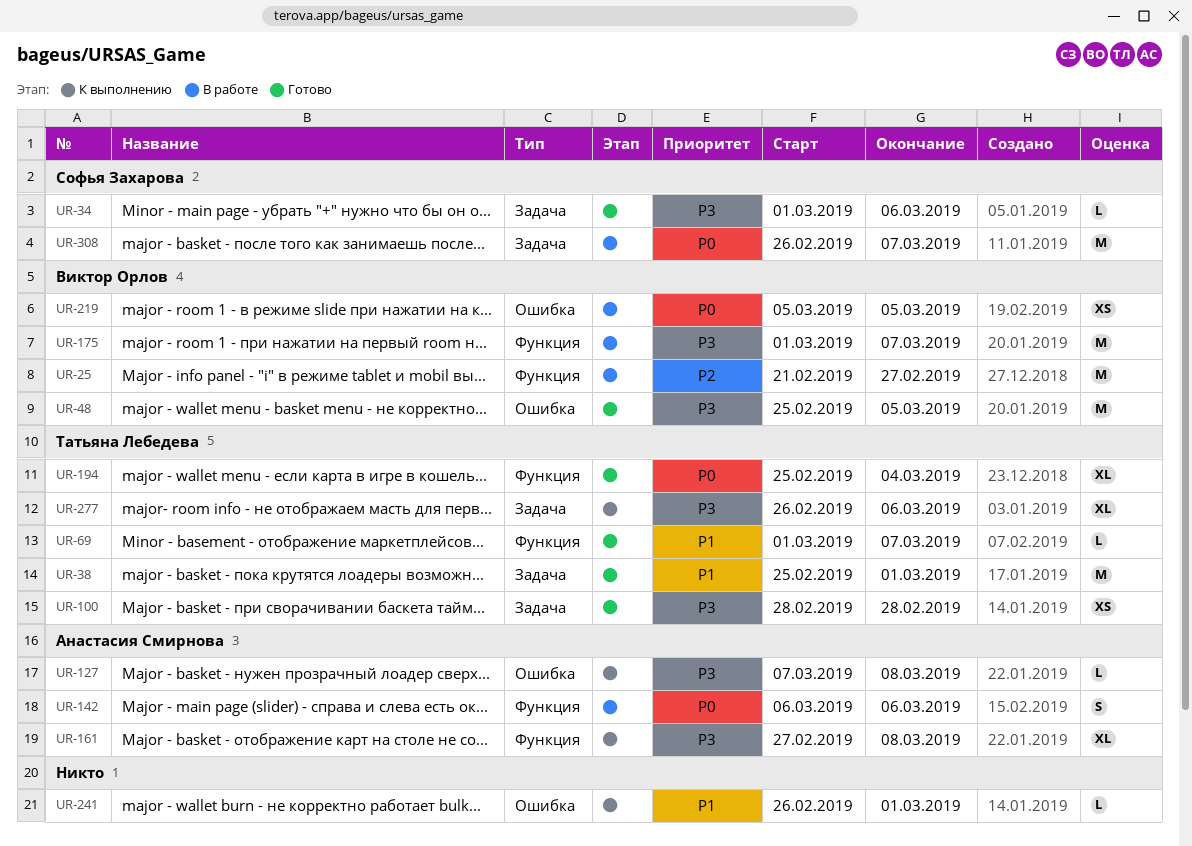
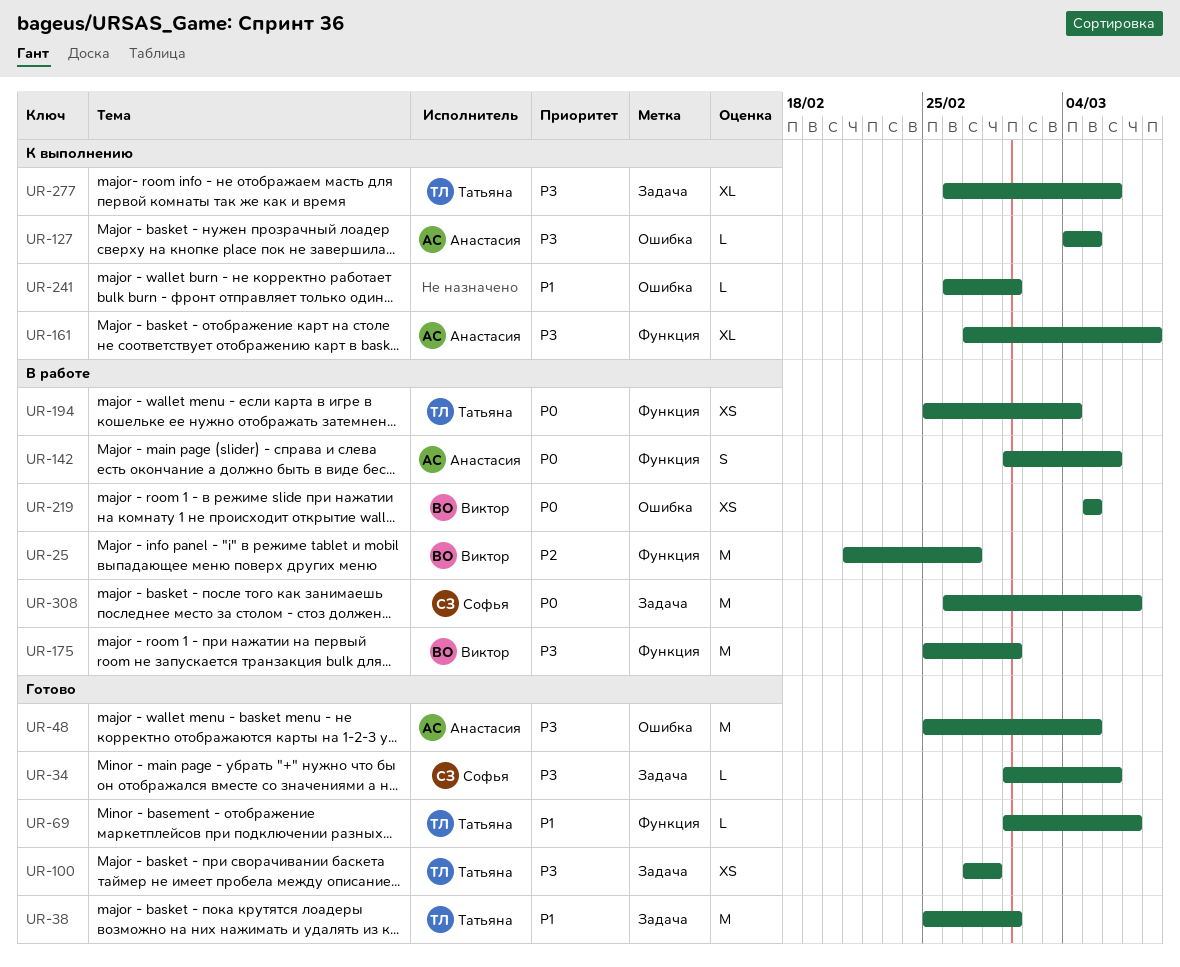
UR-48, owner: Виктор Орлов -> Анастасия Смирнова
UR-100, start: Feb 28 -> Feb 27
UR-127, start: Mar 7 -> Mar 4
UR-127, due: Mar 8 -> Mar 5
UR-142, start: Mar 6 -> Mar 1
UR-175, start: Mar 1 -> Feb 25
UR-175, due: Mar 7 -> Mar 1
UR-194, status: Готово -> В работе
UR-194, estimate: XL -> XS

